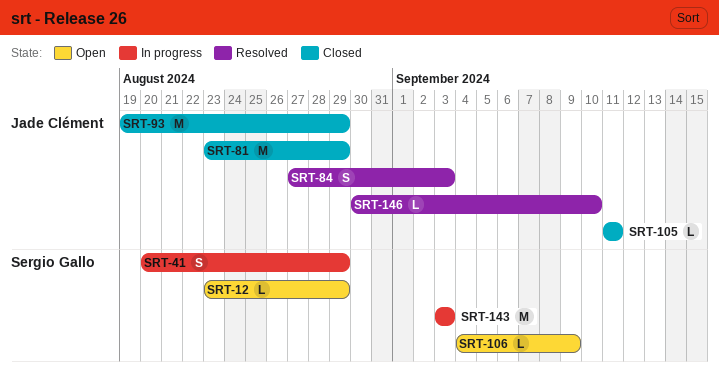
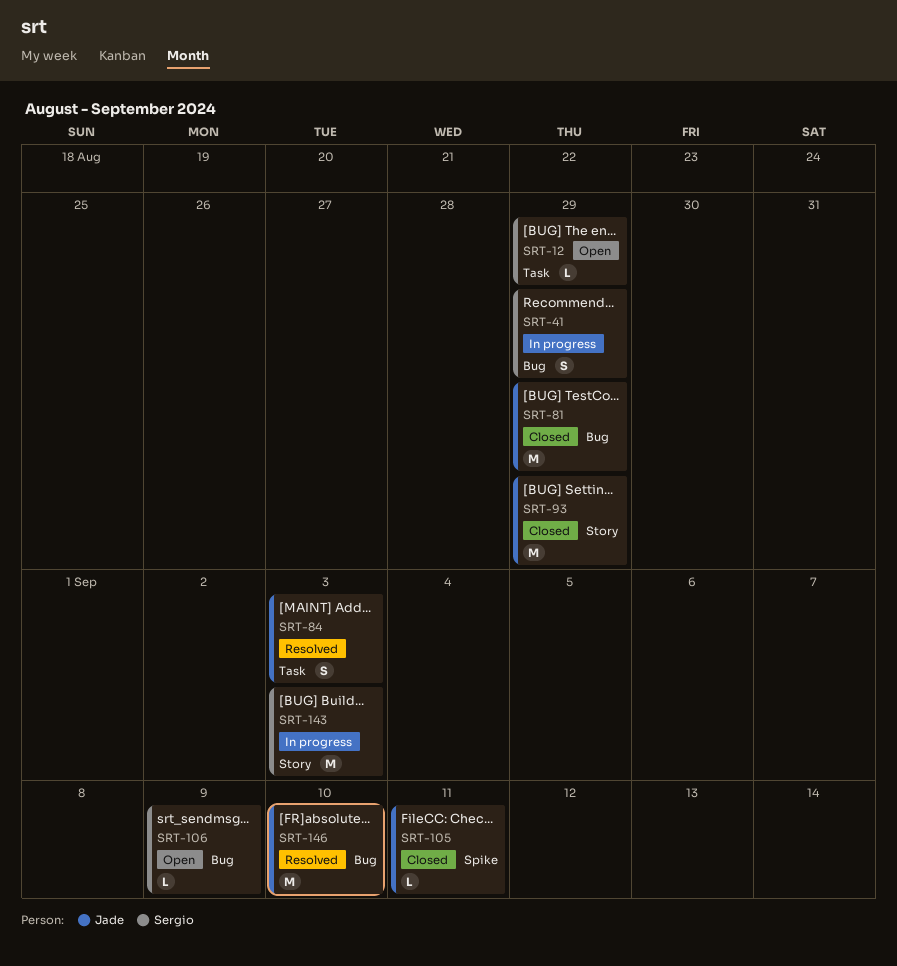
SRT-146, estimate: L -> M

